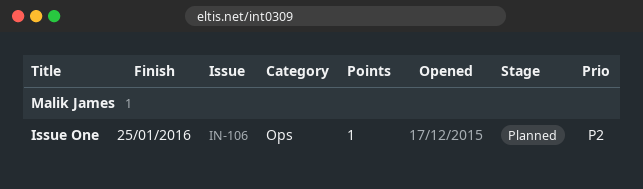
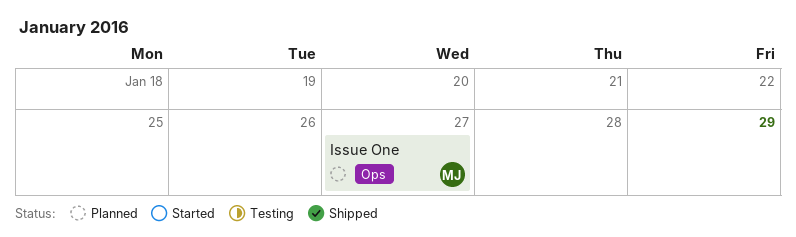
Issue One, due: Jan 25 -> Jan 27

